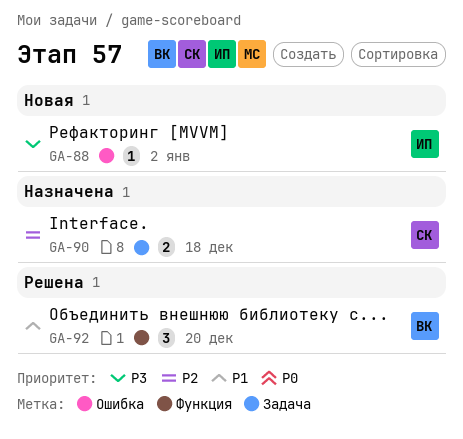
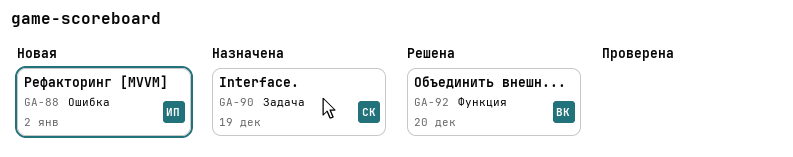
GA-90, due: Dec 18 -> Dec 19

